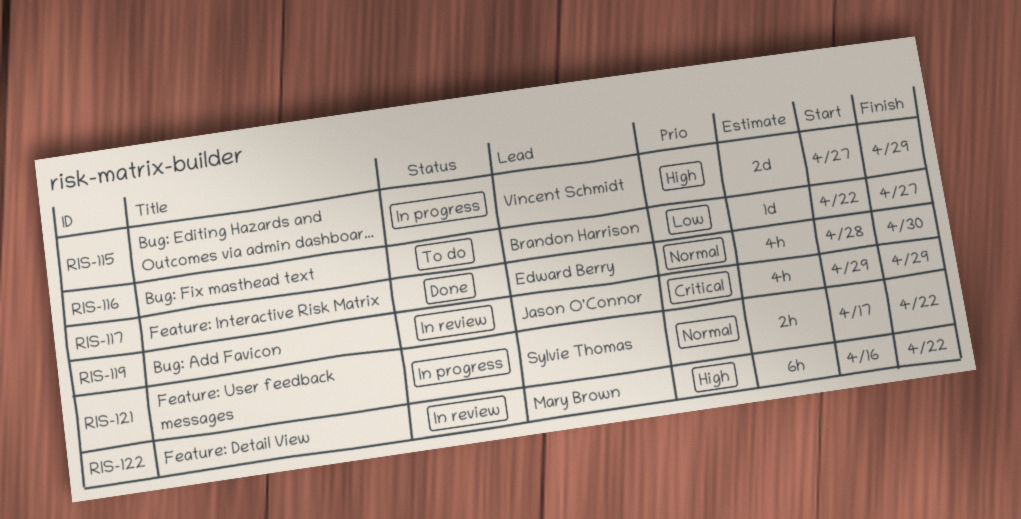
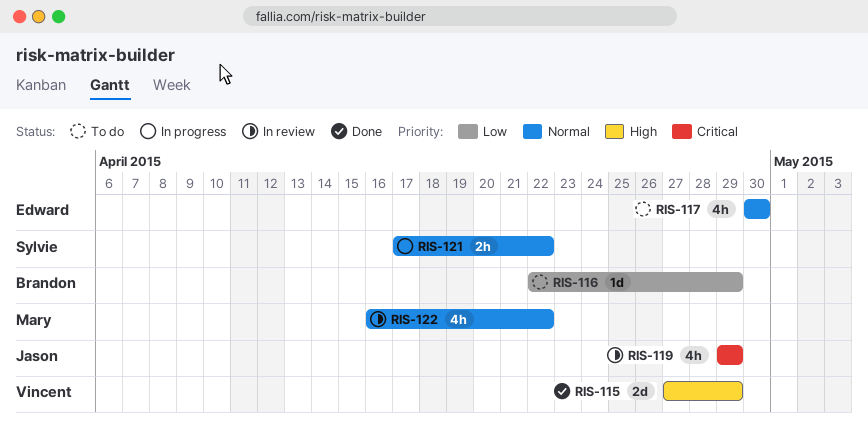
RIS-115, status: In progress -> Done
RIS-116, due: Apr 27 -> Apr 29
RIS-117, status: Done -> To do
RIS-117, start: Apr 28 -> Apr 30
RIS-122, priority: High -> Normal
RIS-122, estimate: 6h -> 4h

